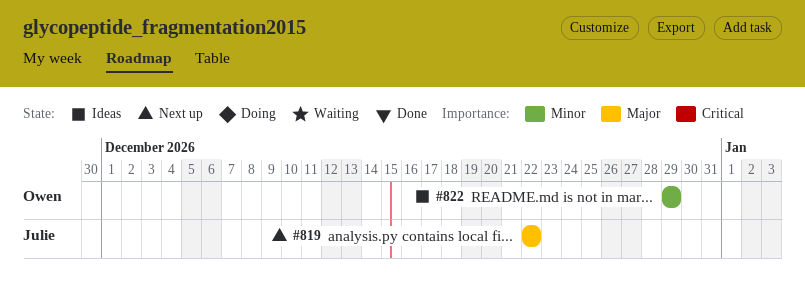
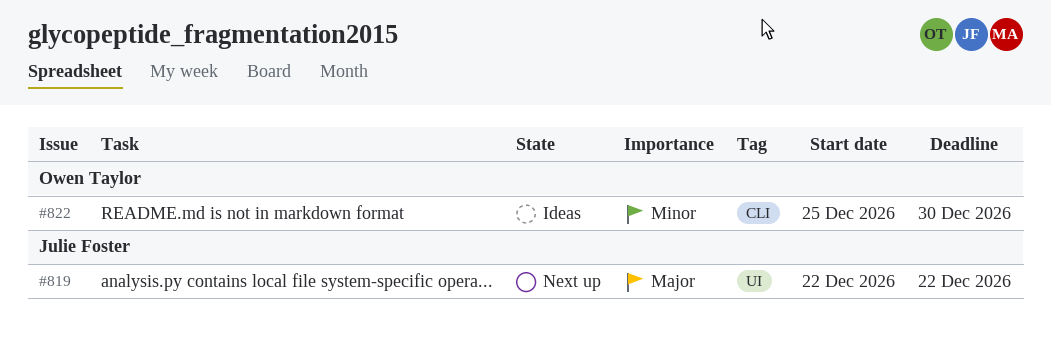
#822, start: Dec 29 -> Dec 25
#822, due: Dec 29 -> Dec 30

